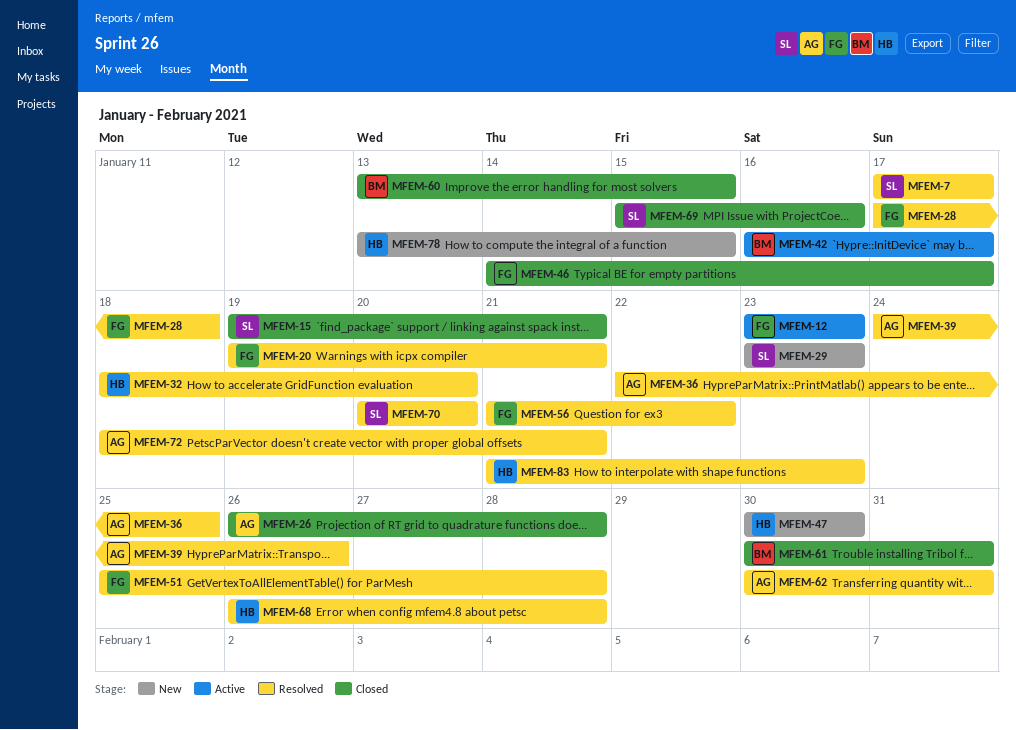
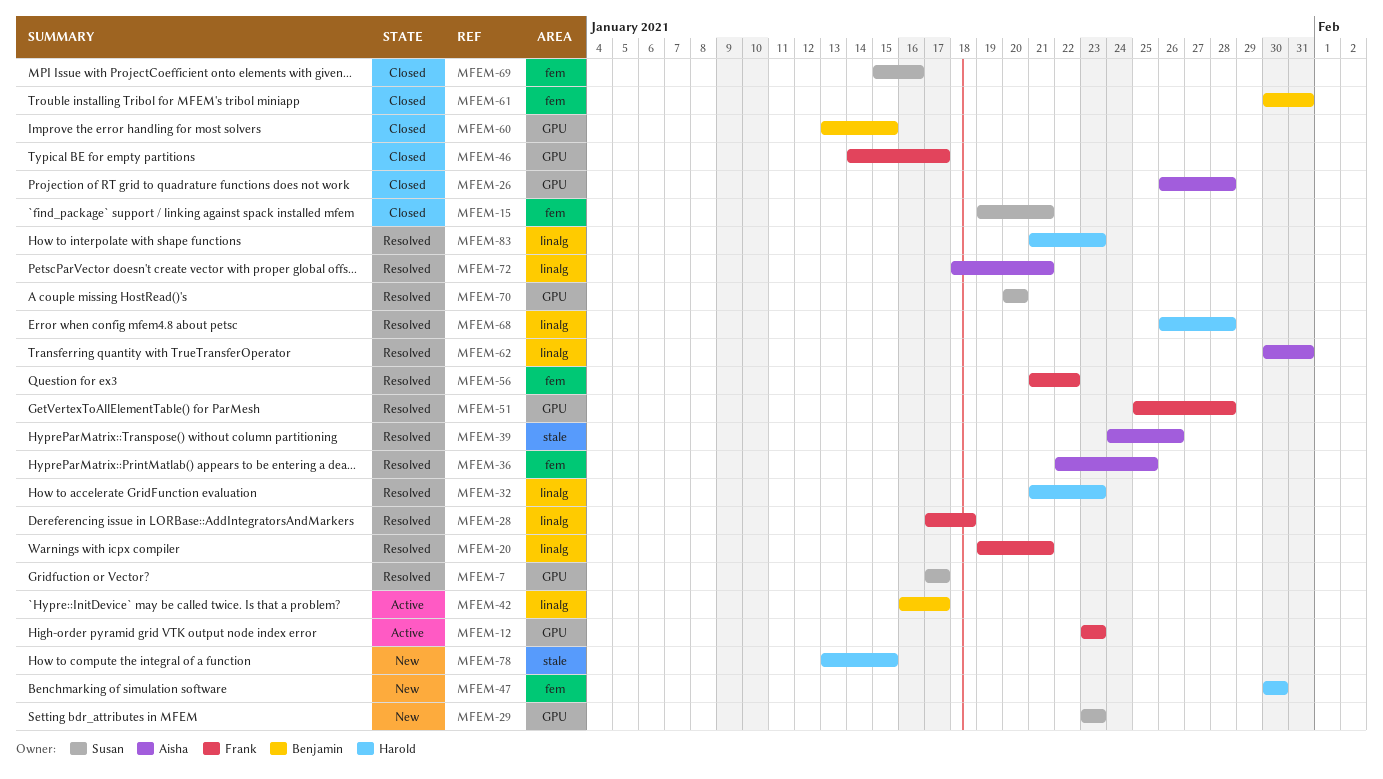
MFEM-32, start: Jan 18 -> Jan 21
MFEM-32, due: Jan 20 -> Jan 23

